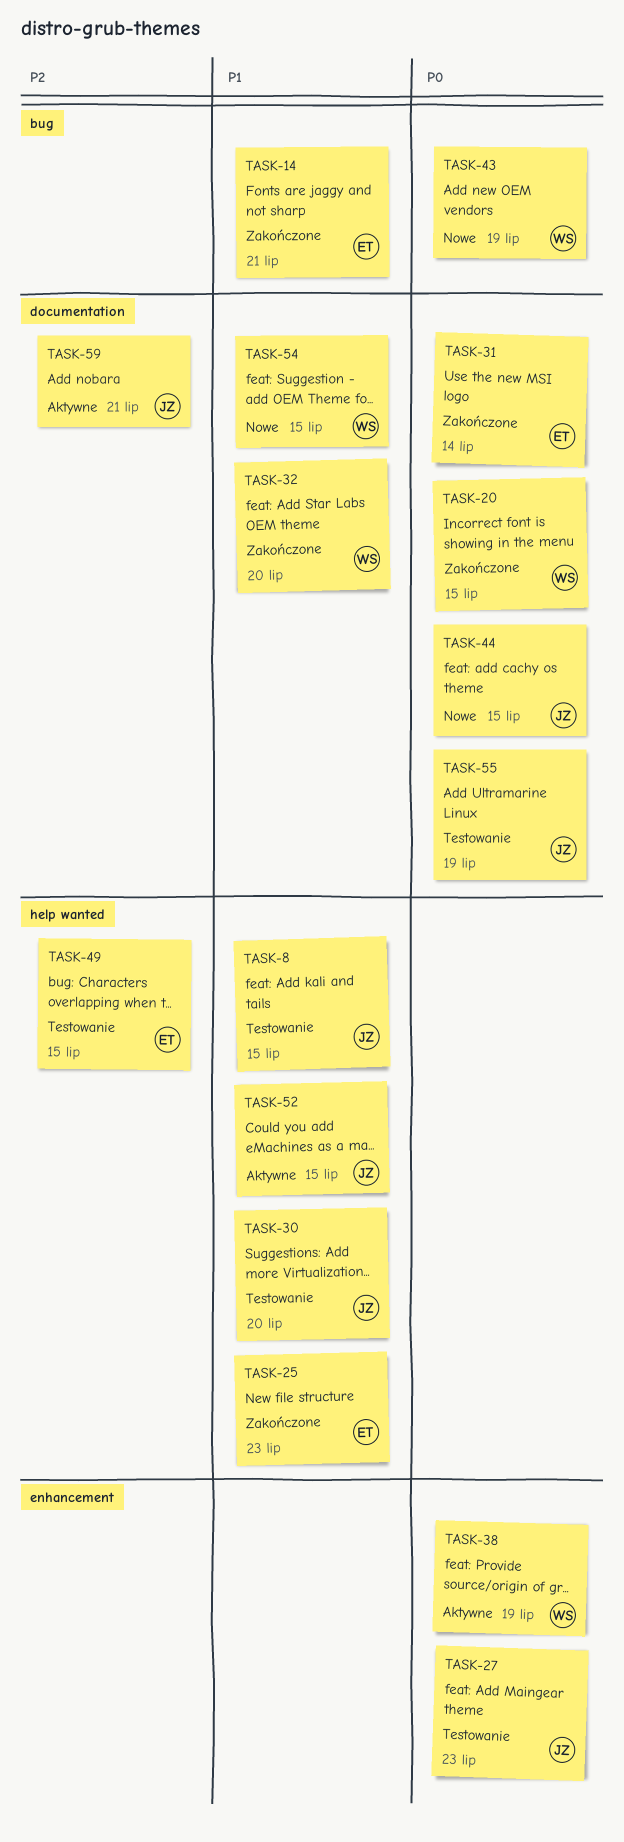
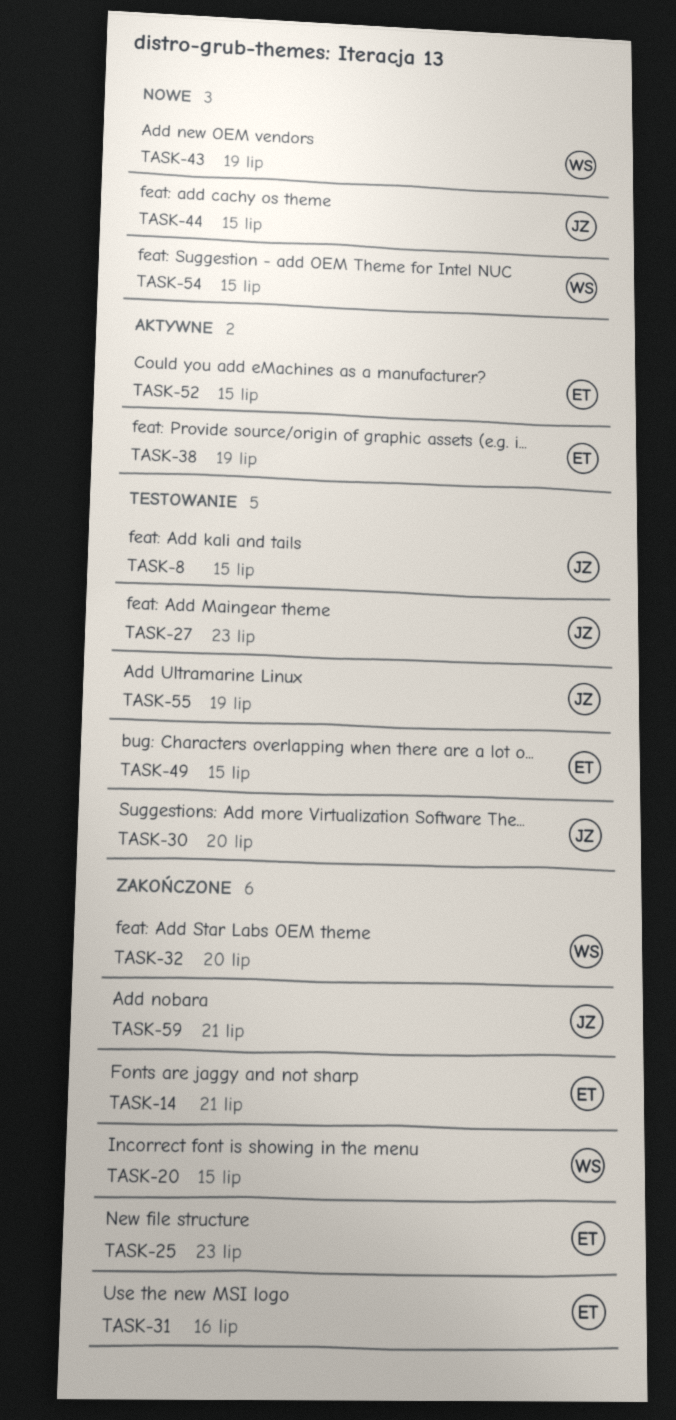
TASK-31, due: Jul 14 -> Jul 16
TASK-38, owner: WS -> ET
TASK-52, owner: JZ -> ET
TASK-59, status: Aktywne -> Zakończone

